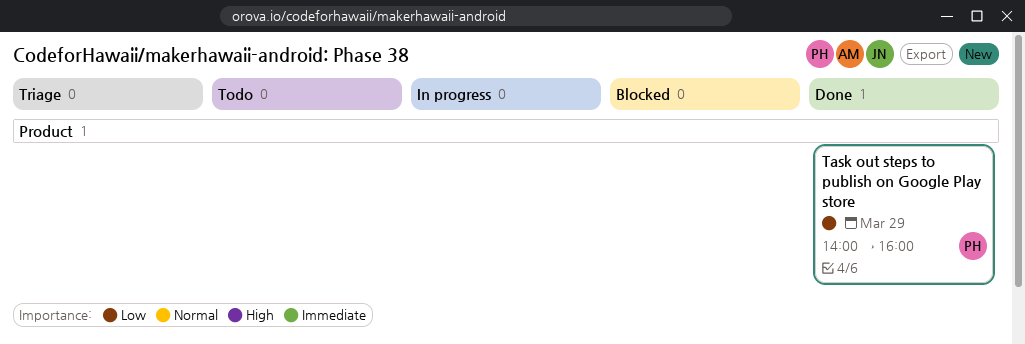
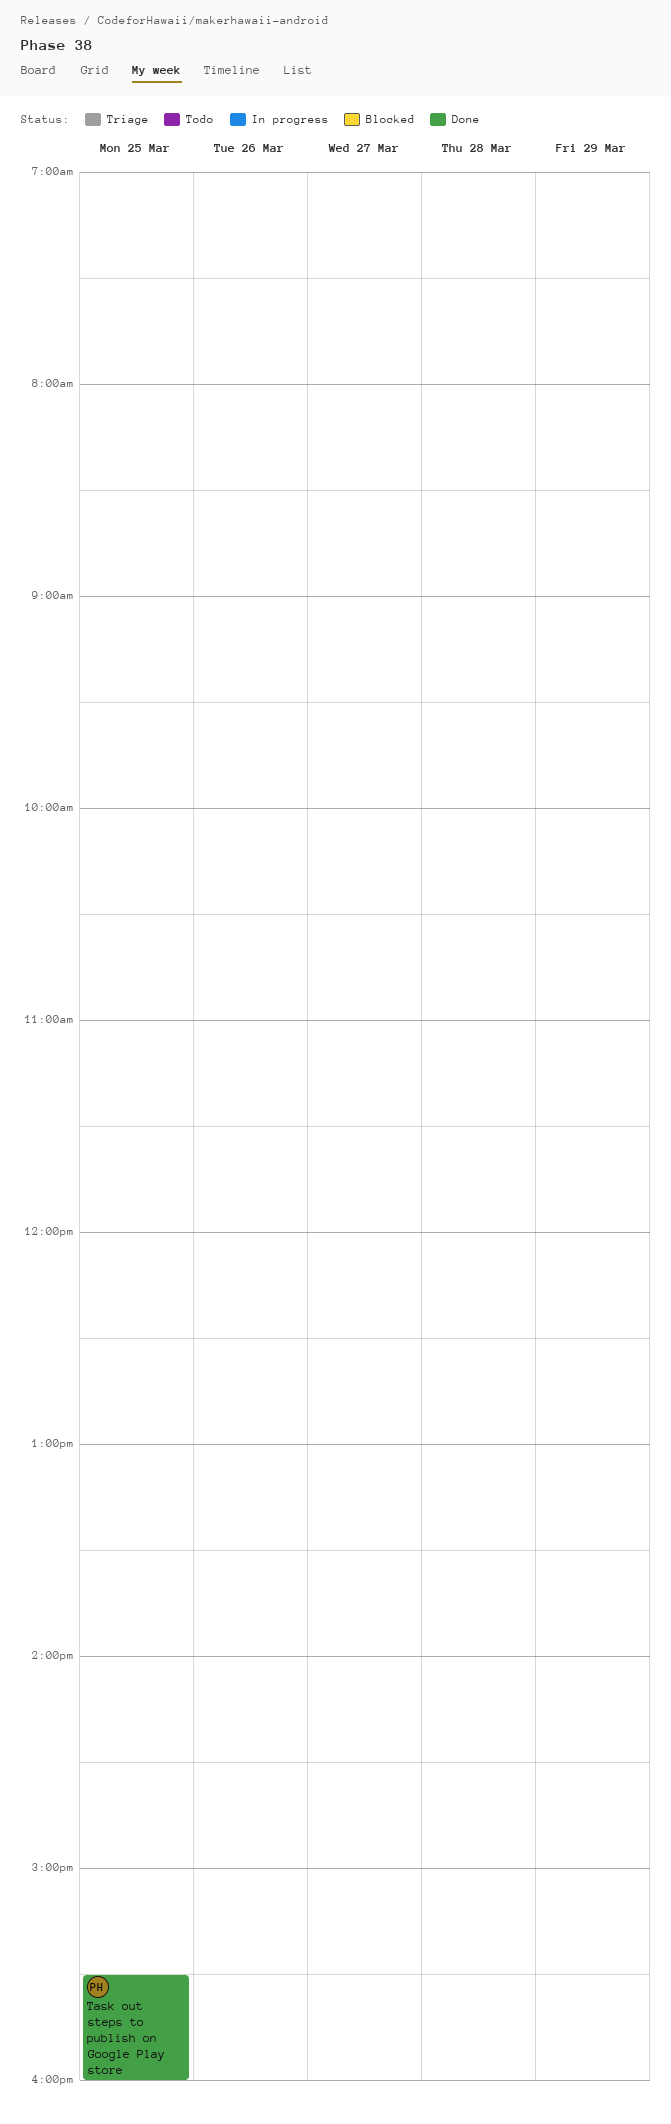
Task out steps to publish on Google Play store, day: Mar 29 -> Mar 25
Task out steps to publish on Google Play store, begins: 14:00 -> 15:30

